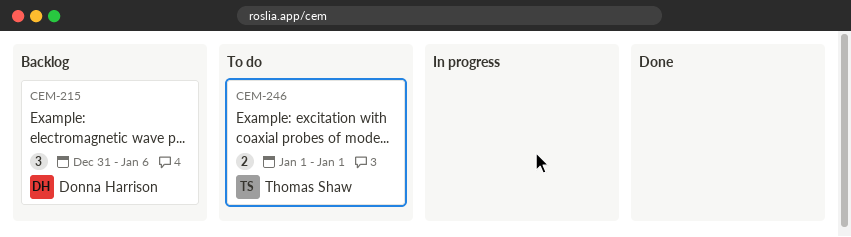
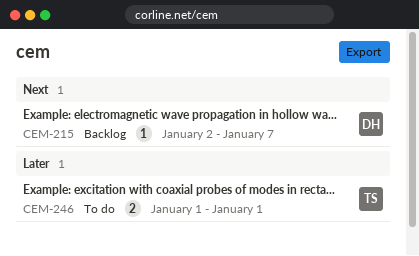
CEM-215, estimate: 3 -> 1
CEM-215, start: Dec 31 -> Jan 2
CEM-215, due: Jan 6 -> Jan 7

